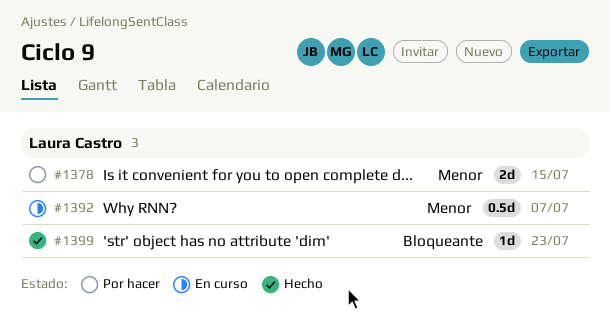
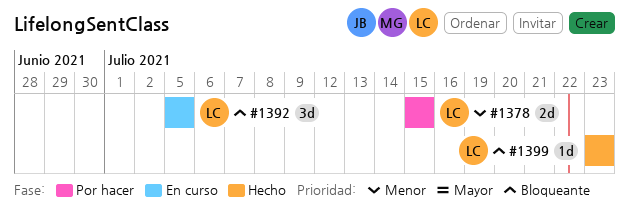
#1392, priority: Menor -> Bloqueante
#1392, estimate: 0.5d -> 3d
#1392, due: Jul 7 -> Jul 5

